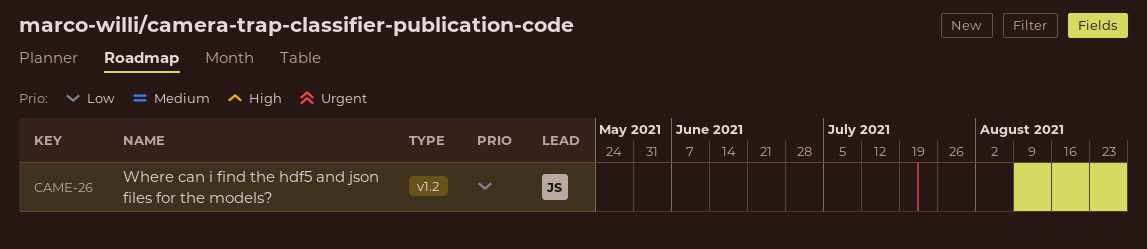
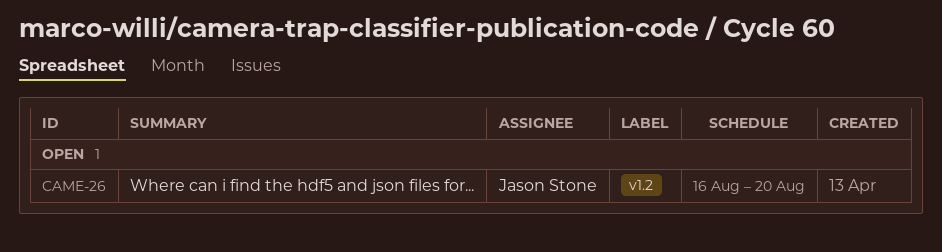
CAME-26, start: Aug 9 -> Aug 16
CAME-26, due: Aug 27 -> Aug 20

